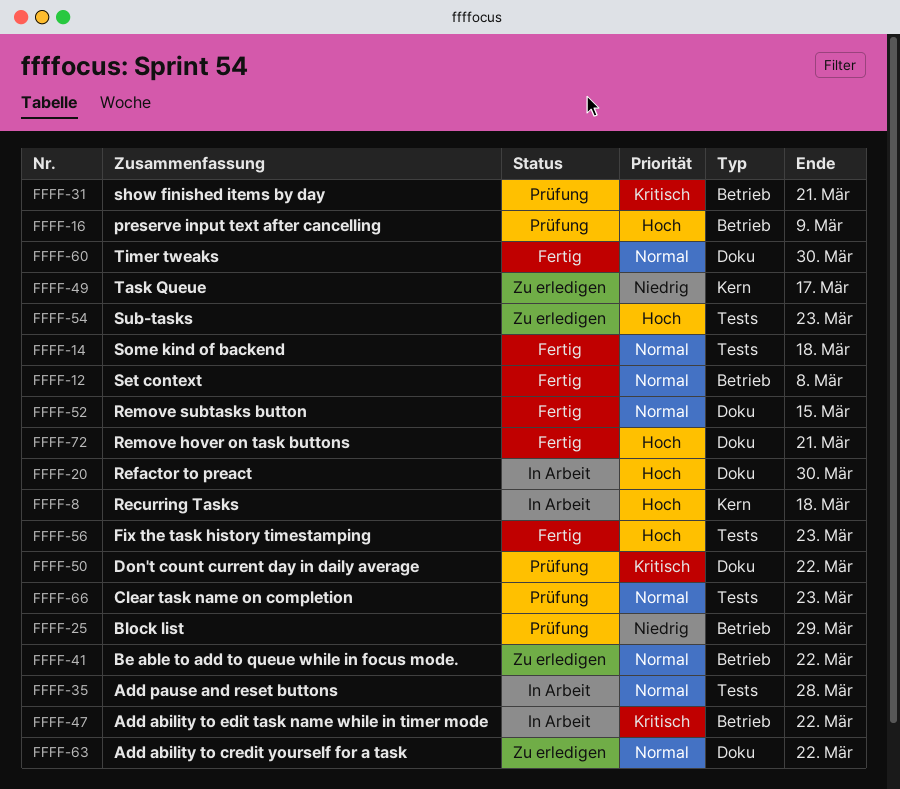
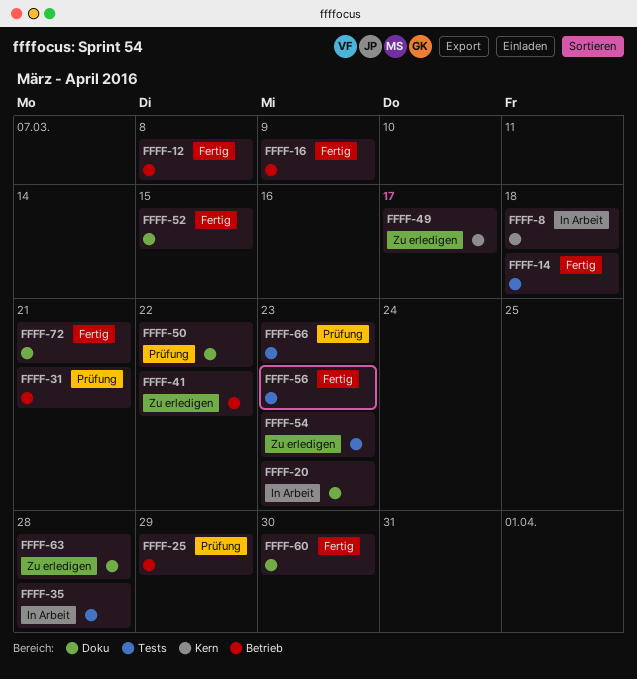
FFFF-16, status: Prüfung -> Fertig
FFFF-20, due: Mar 30 -> Mar 23
FFFF-47: present -> none
FFFF-63, due: Mar 22 -> Mar 28

